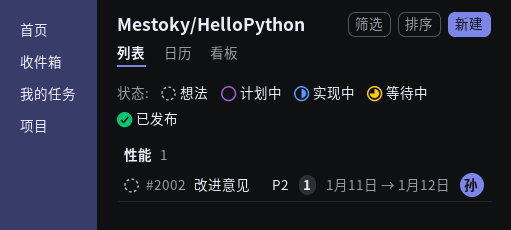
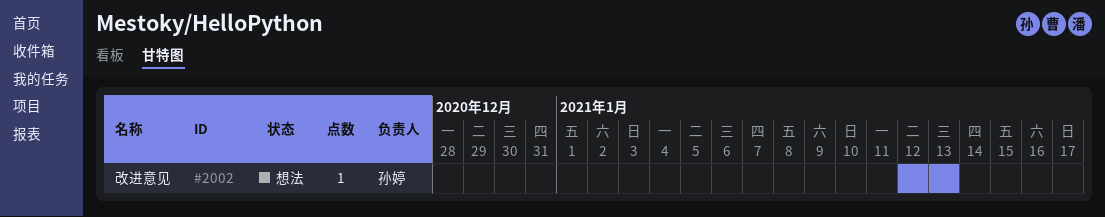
#2002, start: Jan 11 -> Jan 12
#2002, due: Jan 12 -> Jan 13

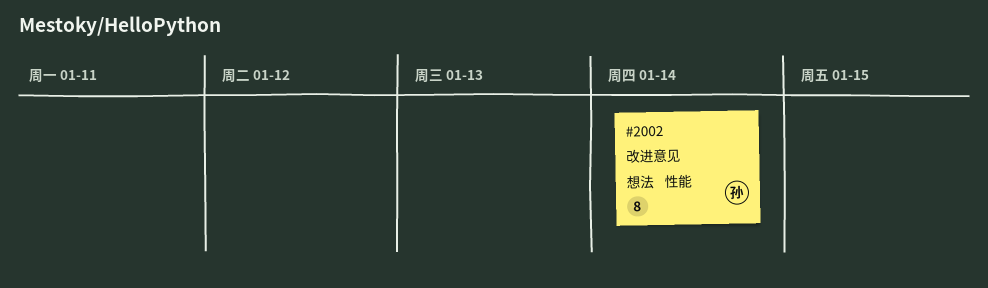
#2002, estimate: 1 -> 8
#2002, due: Jan 13 -> Jan 14

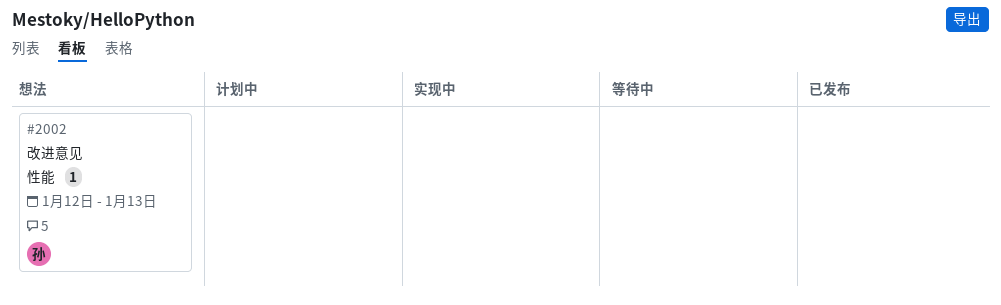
#2002, estimate: 8 -> 1
#2002, due: Jan 14 -> Jan 13

